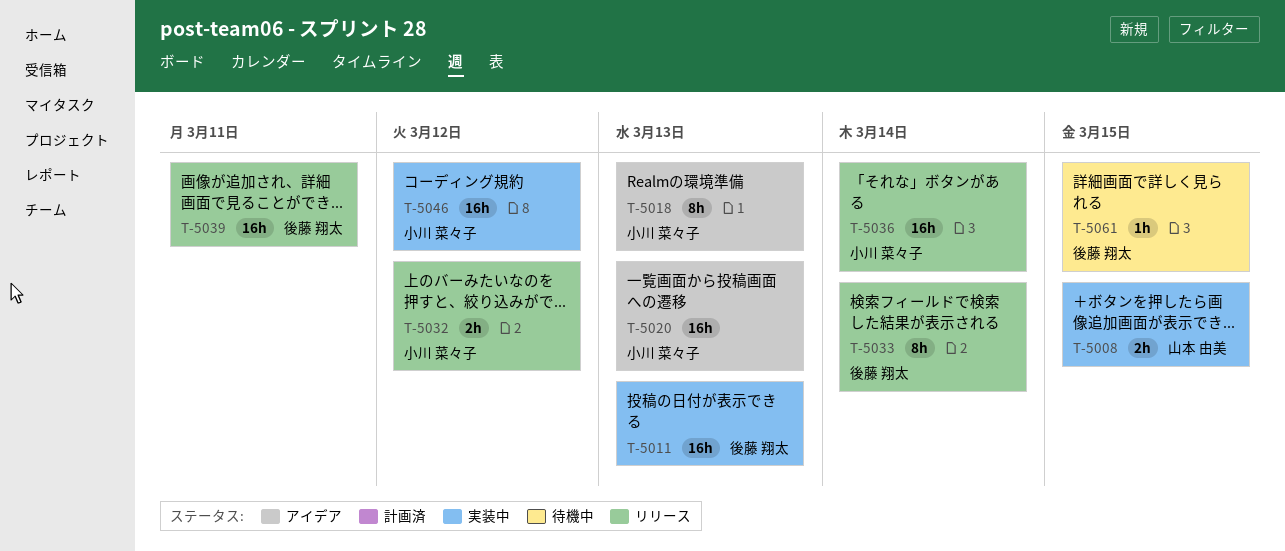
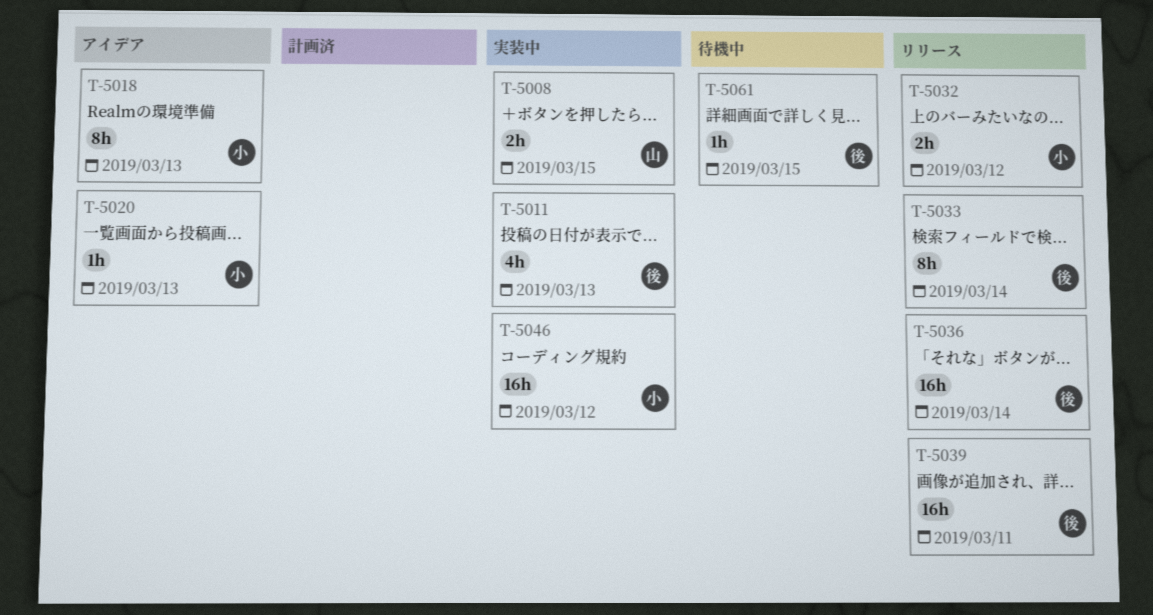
T-5011, estimate: 16h -> 4h
T-5020, estimate: 16h -> 1h
T-5036, owner: 小川 菜々子 -> 後藤 翔太

